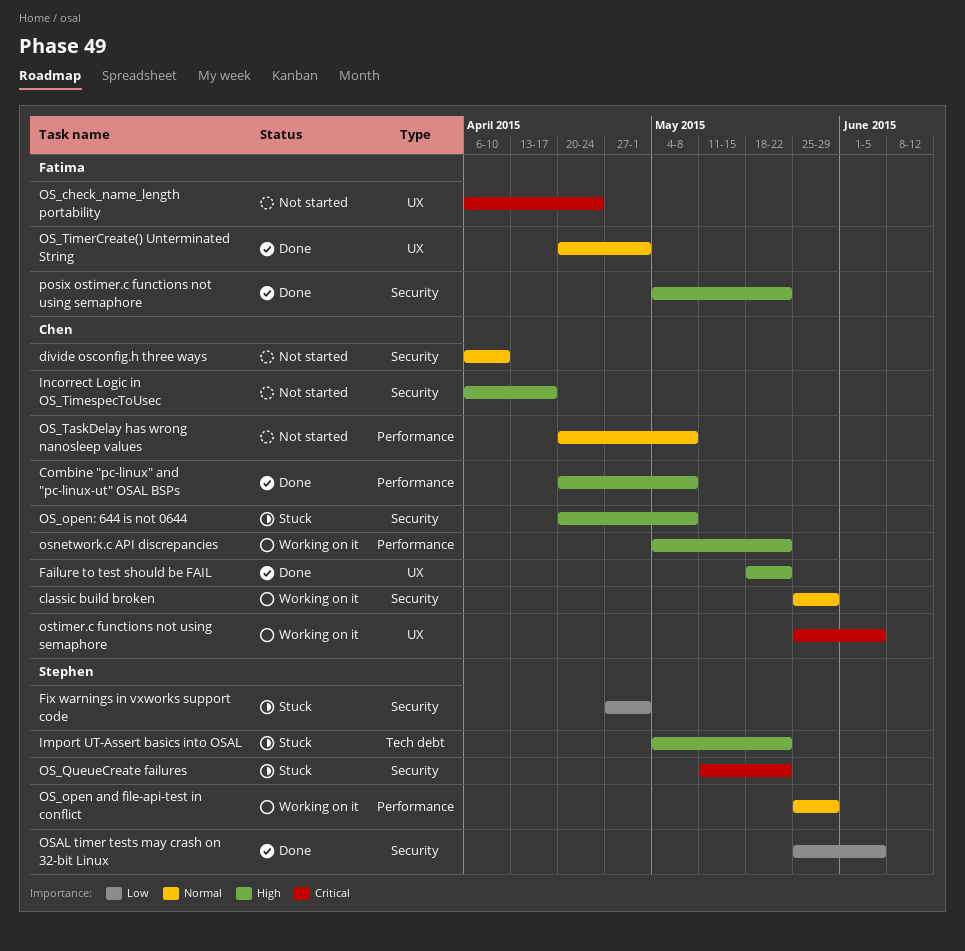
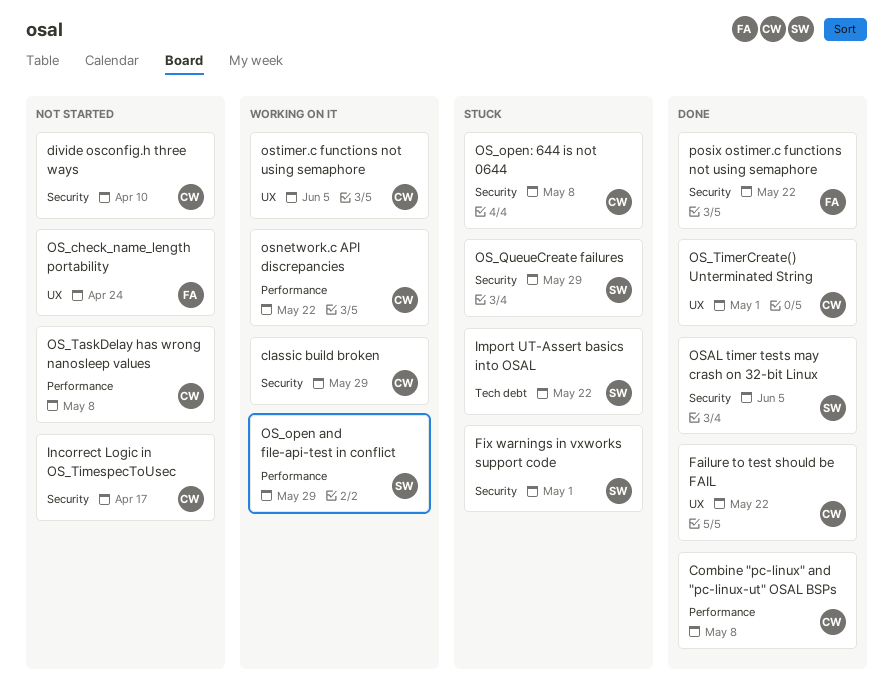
OS_QueueCreate failures, due: May 22 -> May 29
OS_TimerCreate() Unterminated String, owner: Fatima -> Chen

